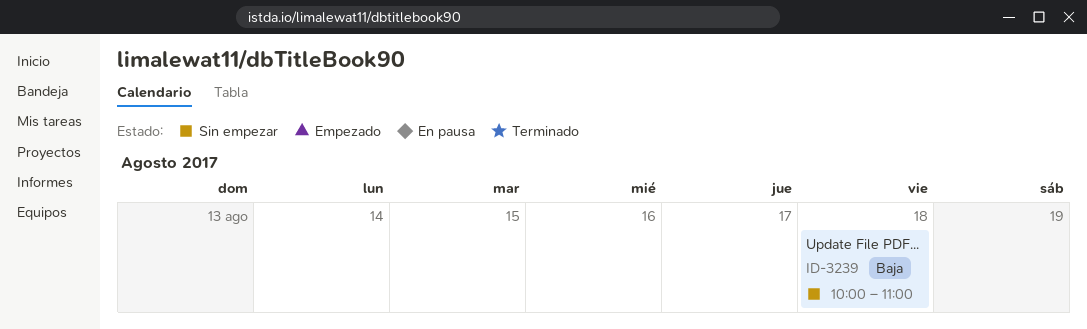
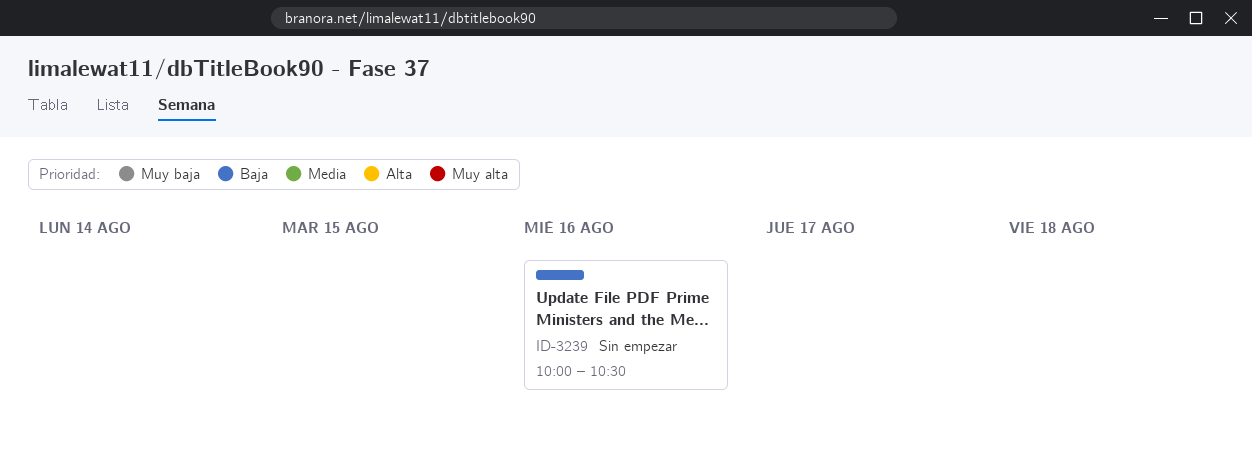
ID-3239, day: Aug 18 -> Aug 16
ID-3239, ends: 11:00 -> 10:30

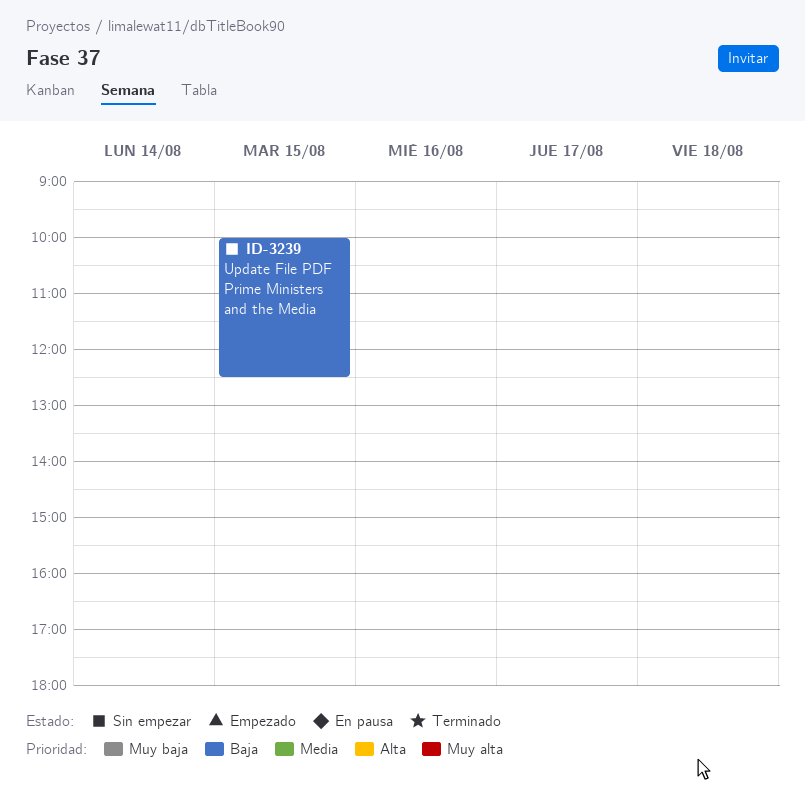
ID-3239, day: Aug 16 -> Aug 15
ID-3239, ends: 10:30 -> 12:30

